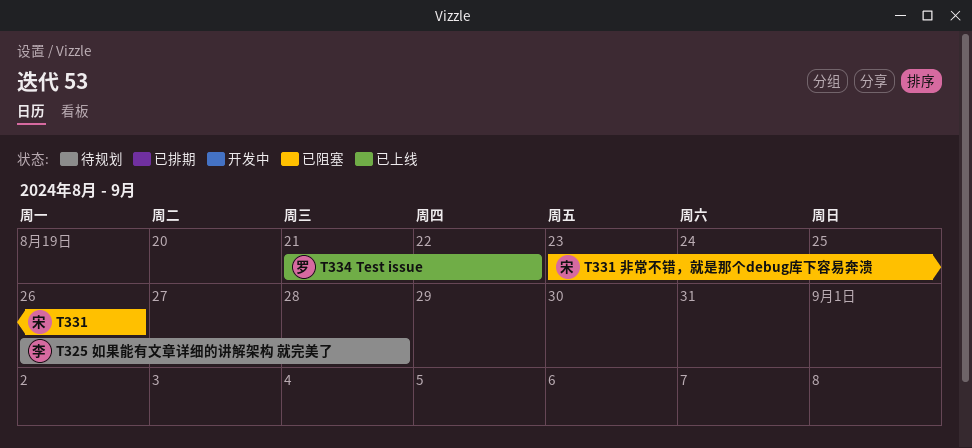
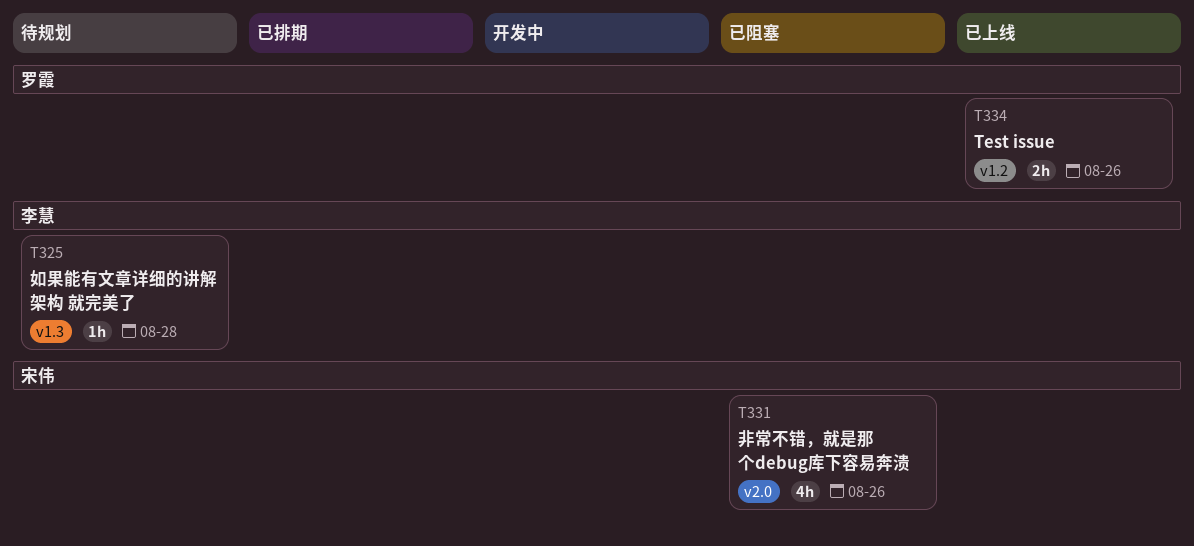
T334, due: Aug 22 -> Aug 26

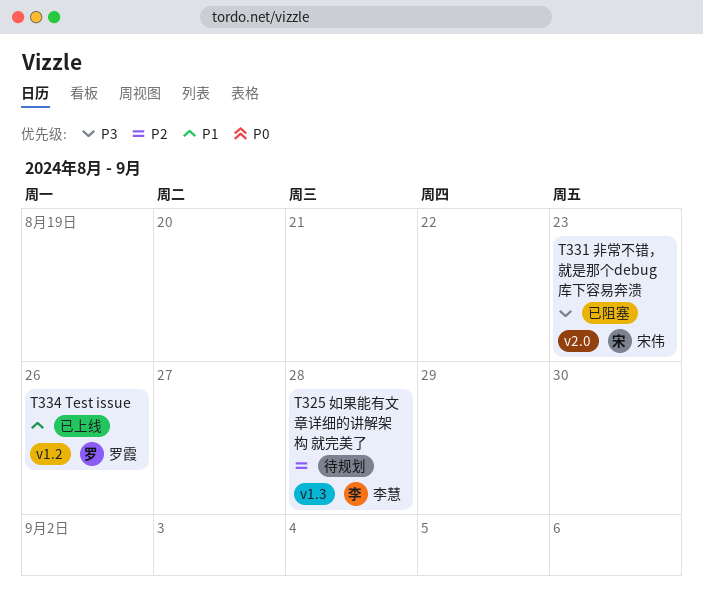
T331, due: Aug 26 -> Aug 23

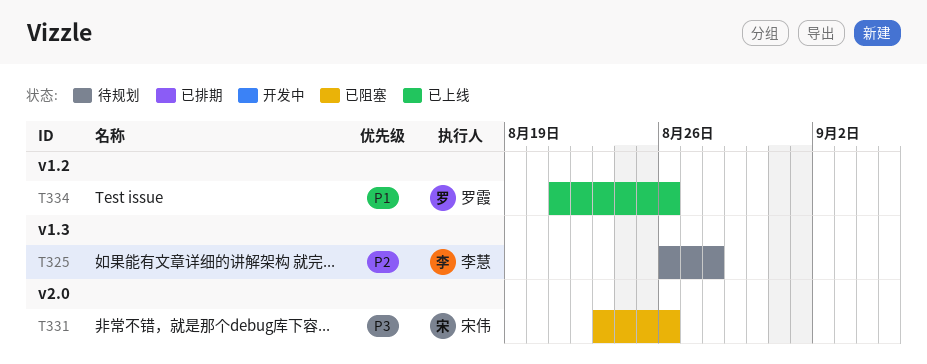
T331, due: Aug 23 -> Aug 26

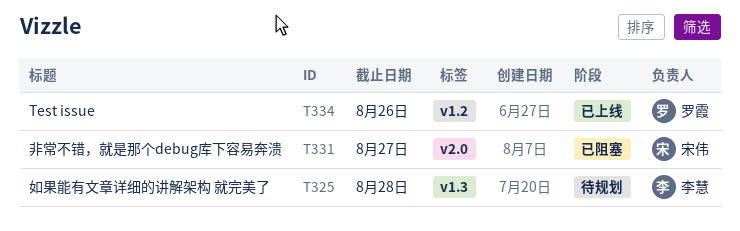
T331, due: Aug 26 -> Aug 27

